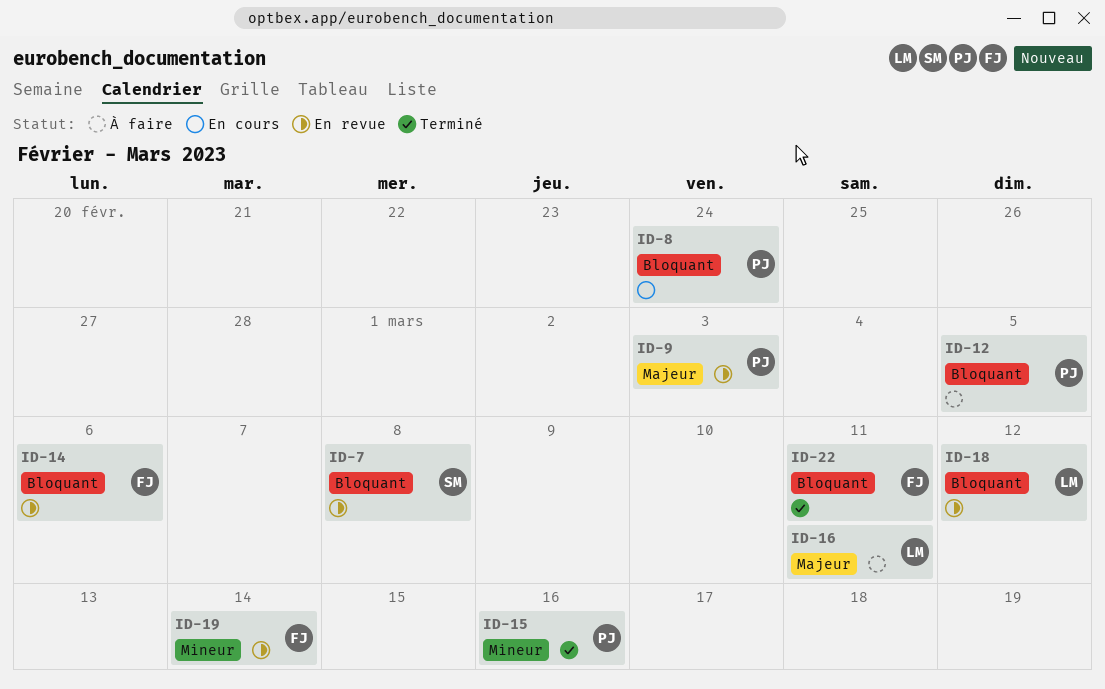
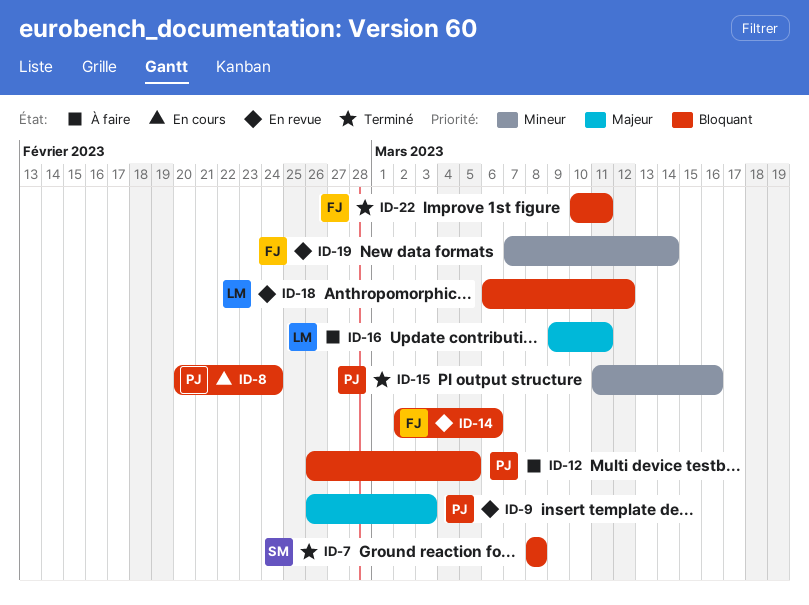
ID-7, status: En revue -> Terminé

